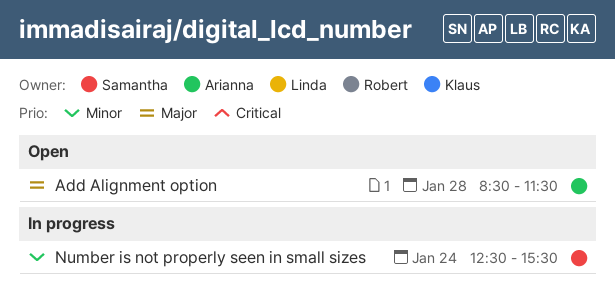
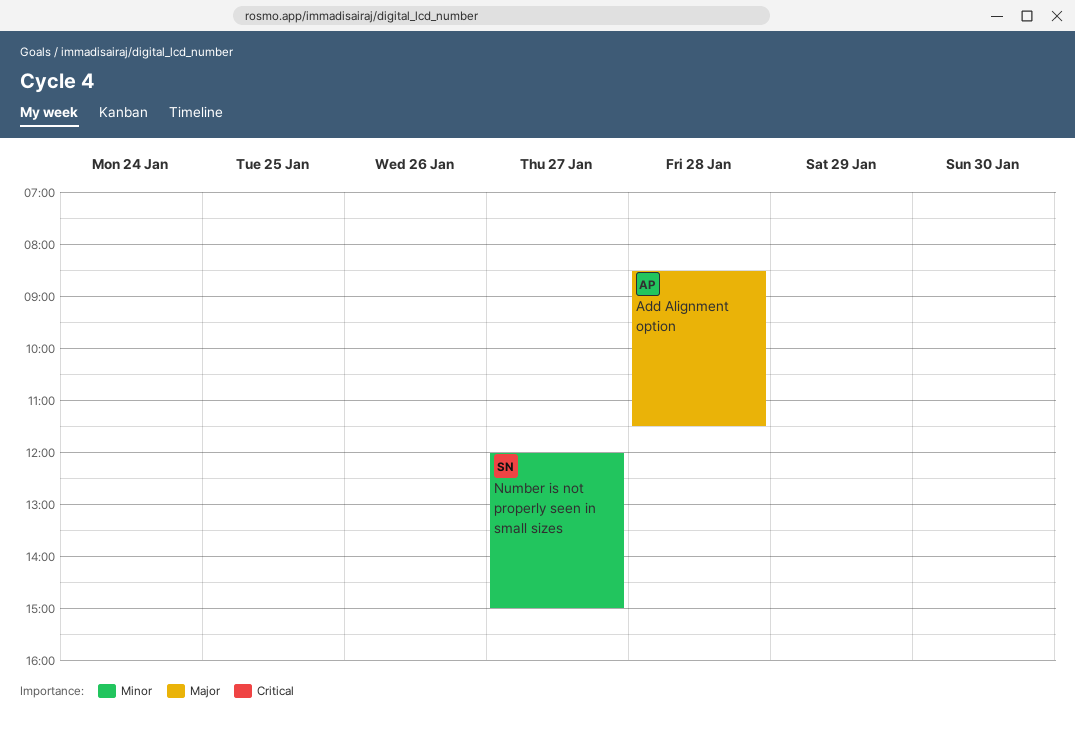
Number is not properly seen in small sizes, day: Jan 24 -> Jan 27
Number is not properly seen in small sizes, begins: 12:30 -> 12:00
Number is not properly seen in small sizes, ends: 15:30 -> 15:00

